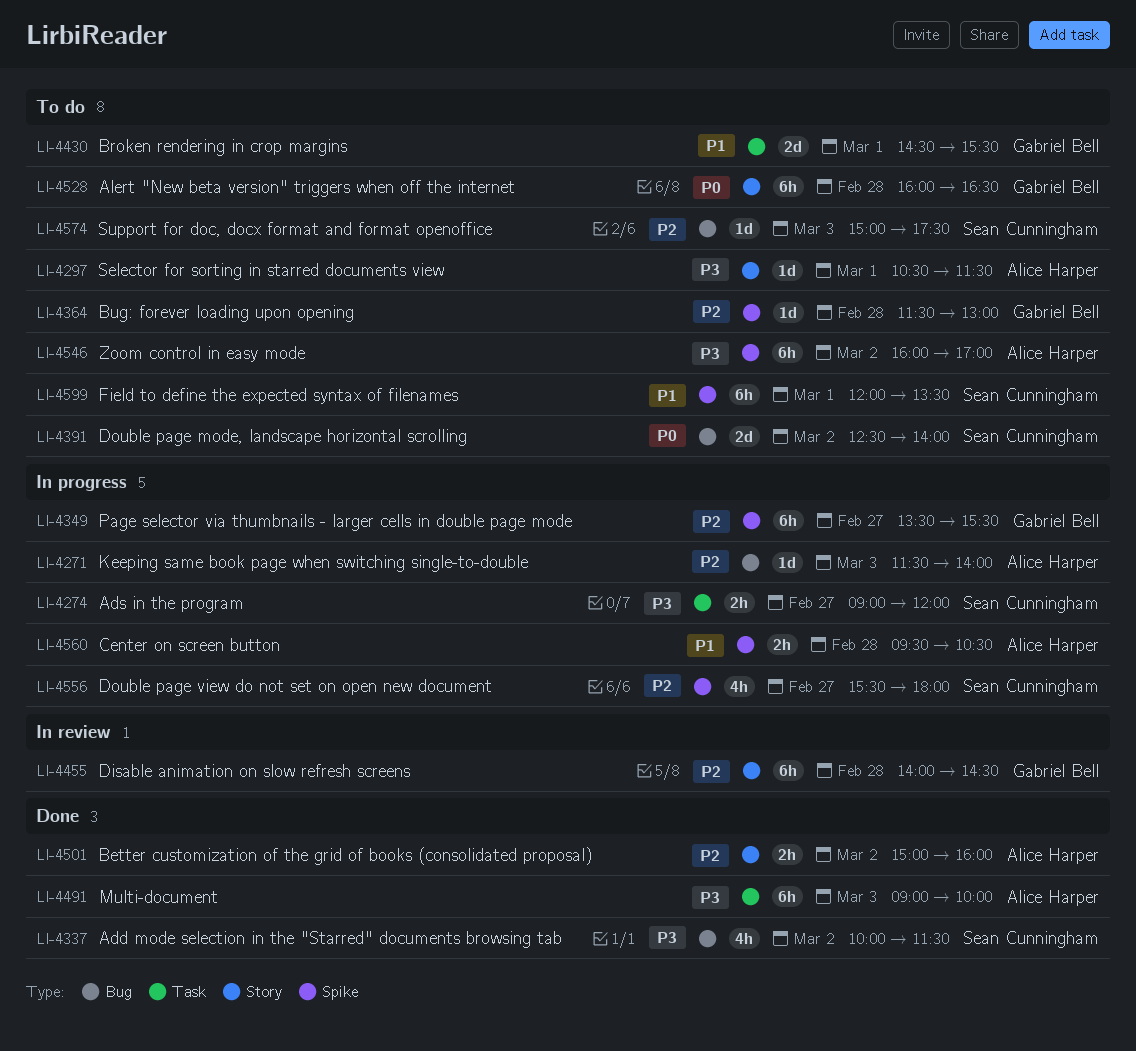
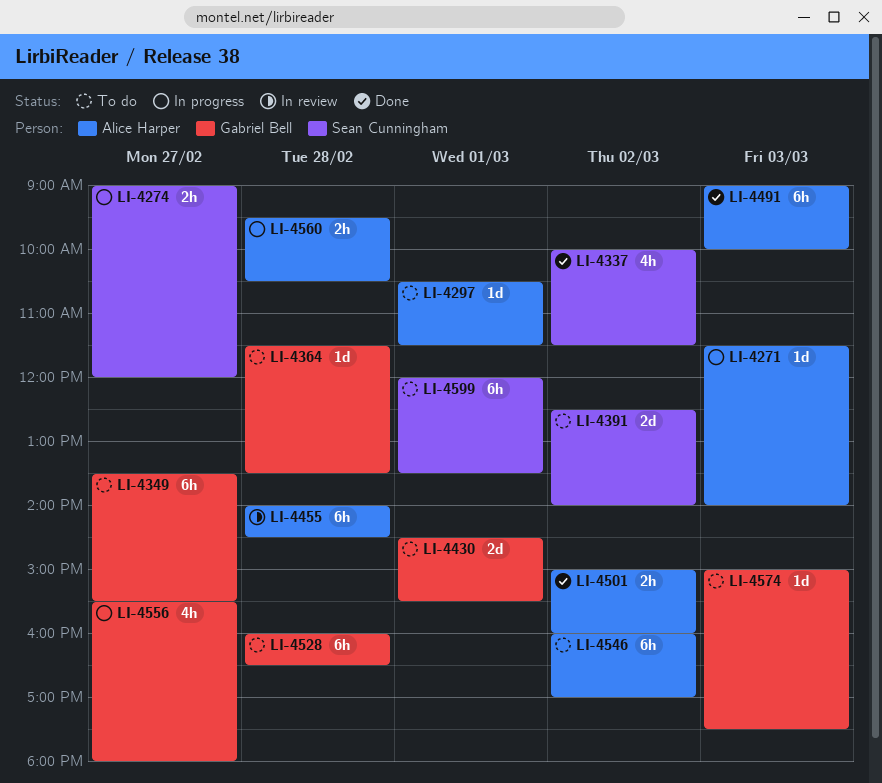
LI-4349, status: In progress -> To do
LI-4364, ends: 13:00 -> 13:30
LI-4455, owner: Gabriel Bell -> Alice Harper
LI-4556, owner: Sean Cunningham -> Gabriel Bell
LI-4574, owner: Sean Cunningham -> Gabriel Bell

